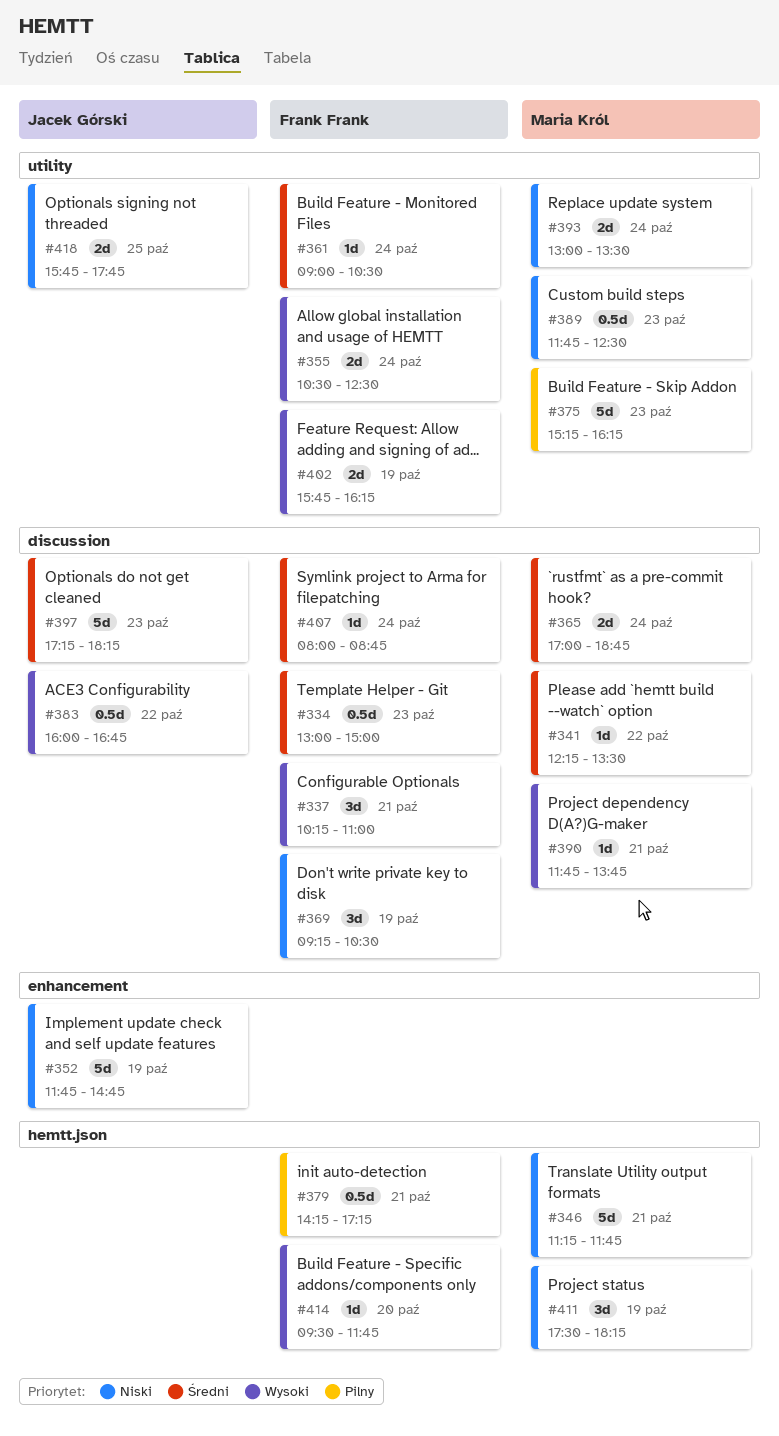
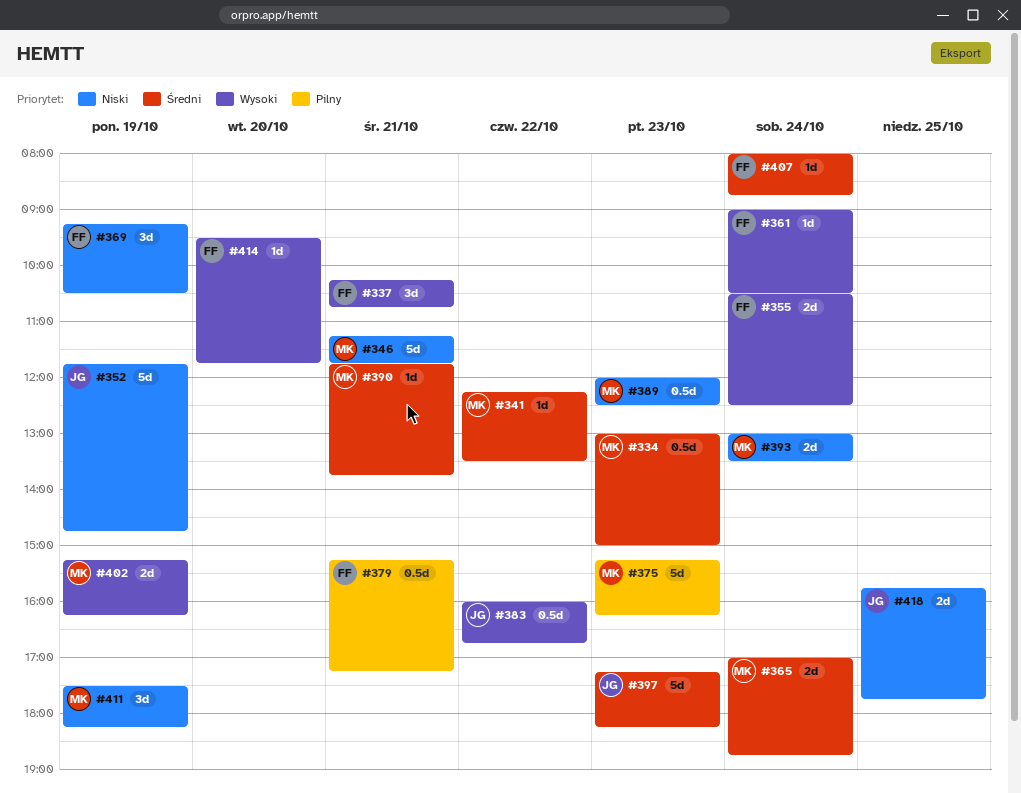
#334, owner: Frank Frank -> Maria Król
#337, ends: 11:00 -> 10:45
#361, priority: Średni -> Wysoki
#379, begins: 14:15 -> 15:15
#389, begins: 11:45 -> 12:00
#390, priority: Wysoki -> Średni
#402, owner: Frank Frank -> Maria Król
#402, begins: 15:45 -> 15:15

